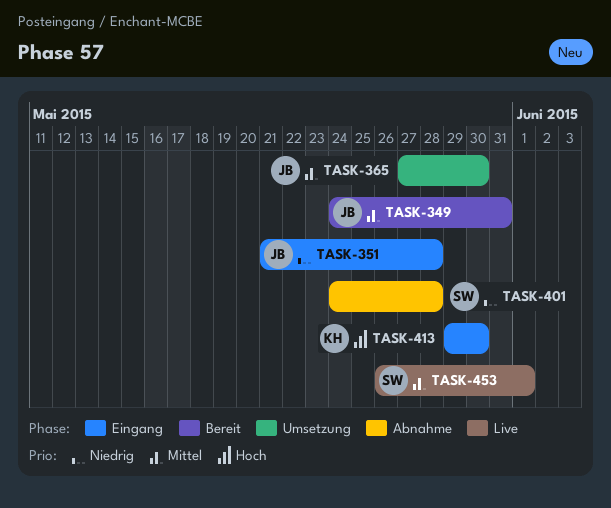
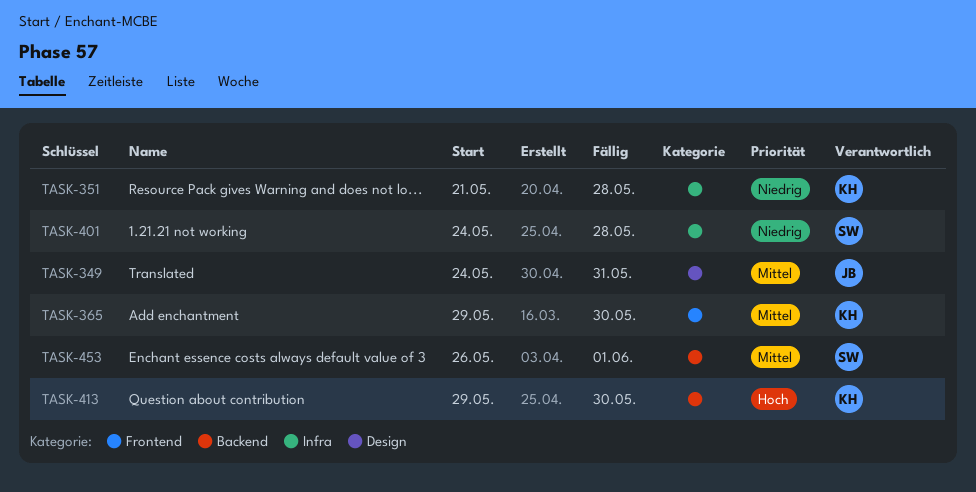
TASK-351, owner: JB -> KH
TASK-365, owner: JB -> KH
TASK-365, start: May 27 -> May 29

